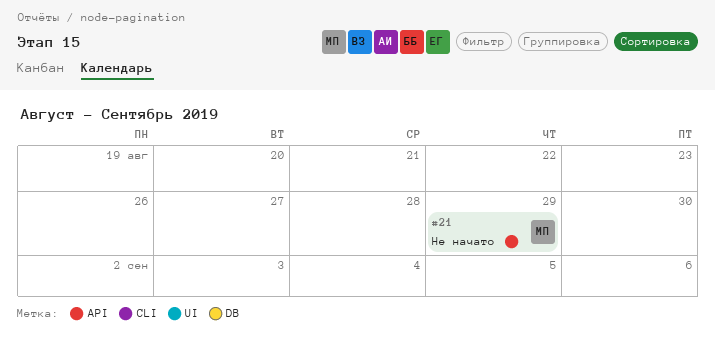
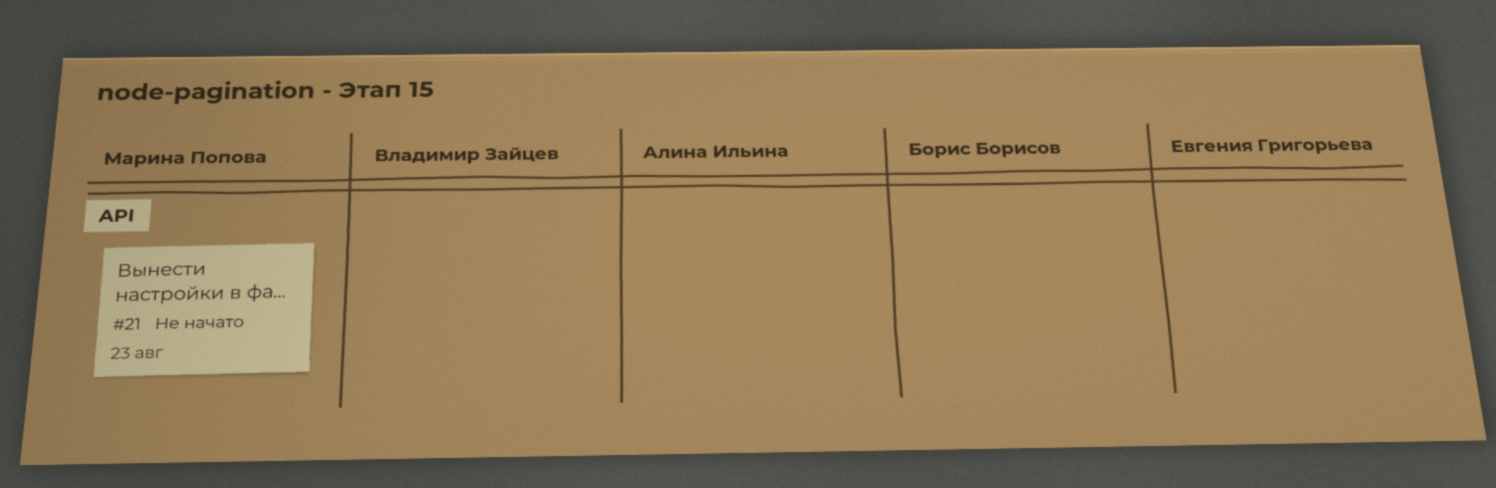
#21, due: Aug 29 -> Aug 23

